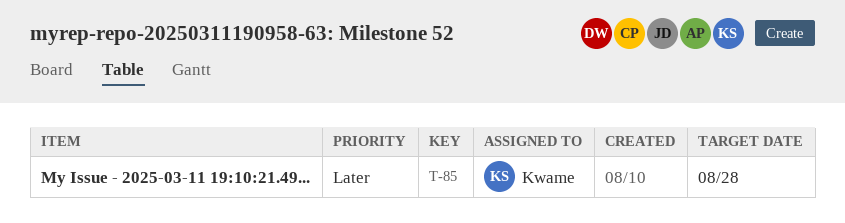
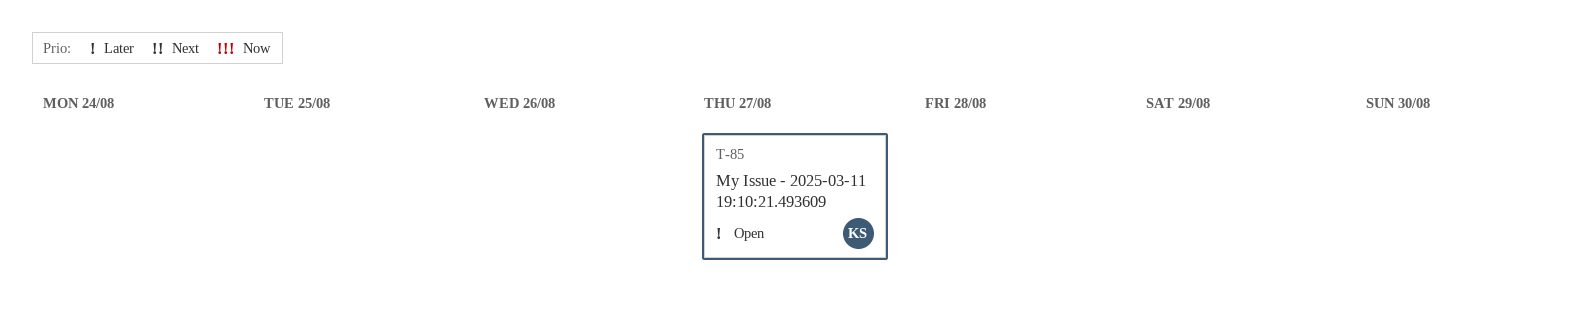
T-85, due: Aug 28 -> Aug 27

